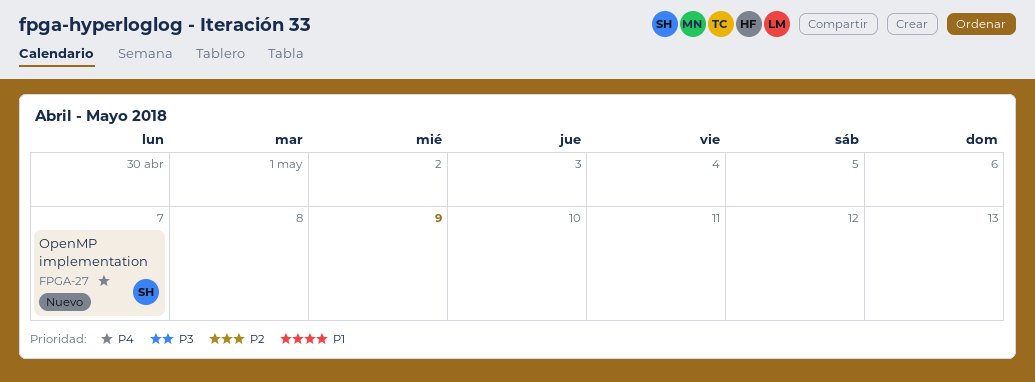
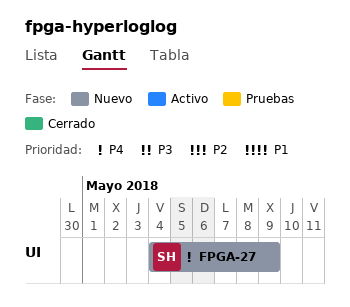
FPGA-27, due: May 7 -> May 9

